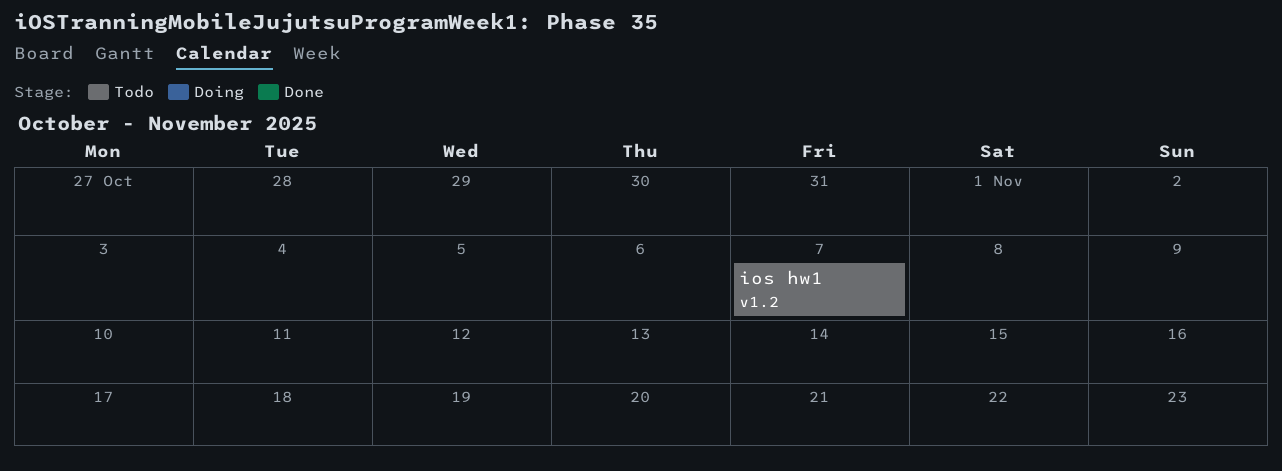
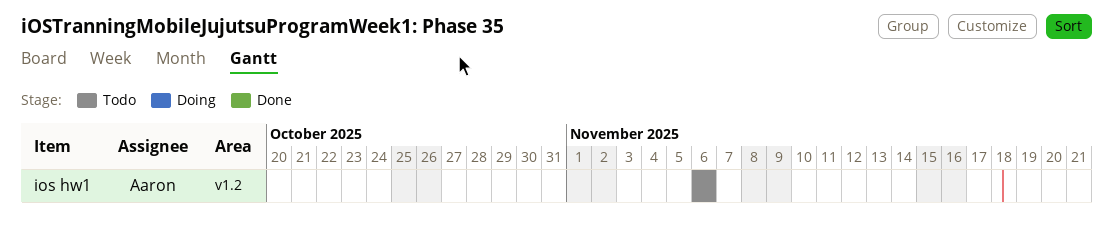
ios hw1, due: Nov 7 -> Nov 6

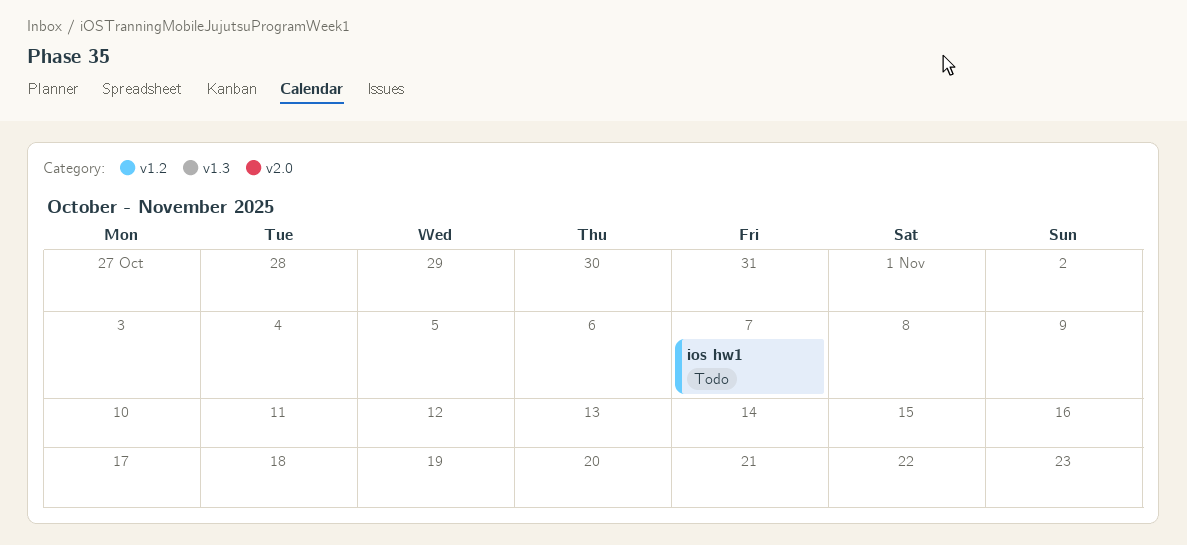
ios hw1, due: Nov 6 -> Nov 7

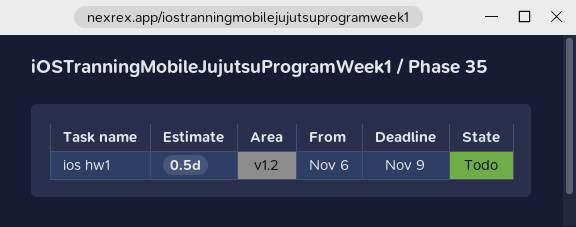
ios hw1, due: Nov 7 -> Nov 9

